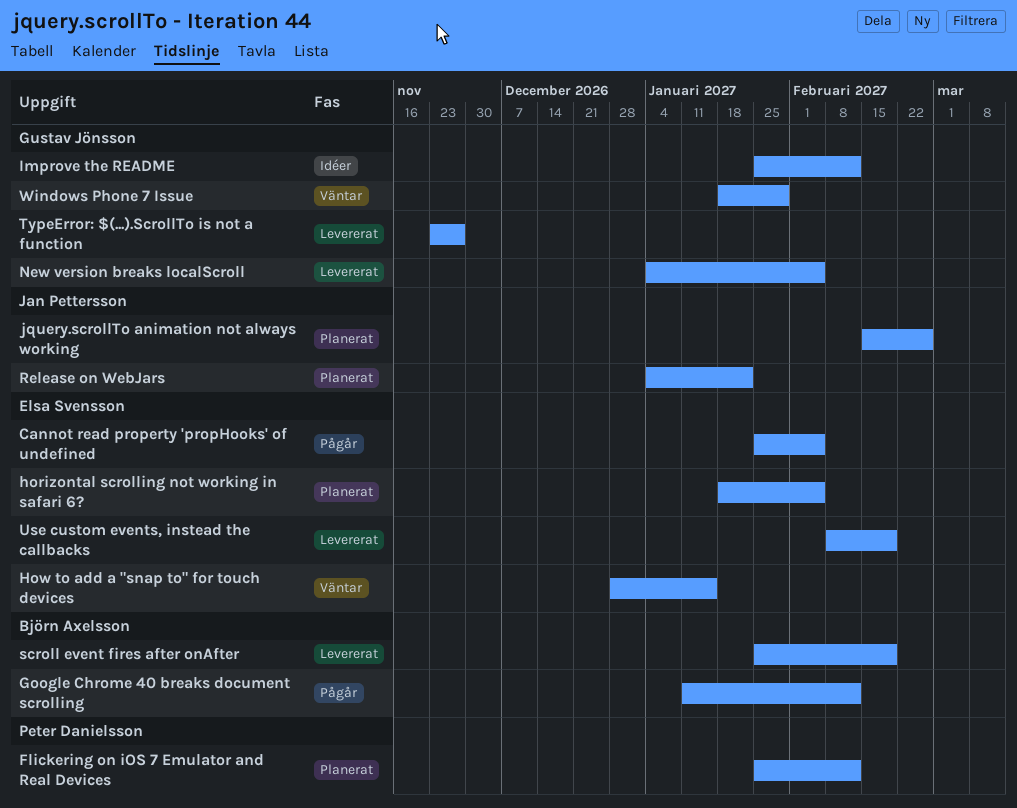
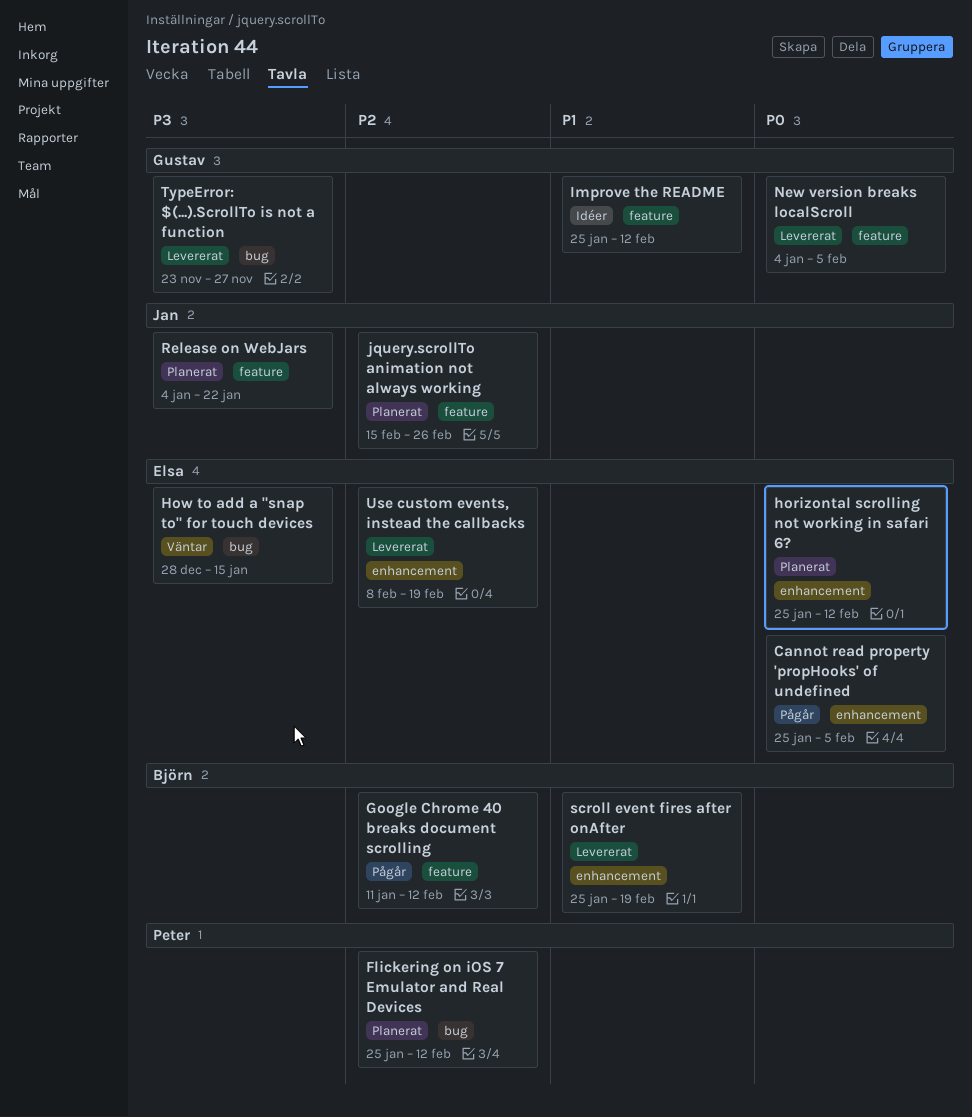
horizontal scrolling not working in safari 6?, start: Jan 18 -> Jan 25
horizontal scrolling not working in safari 6?, due: Feb 5 -> Feb 12
Windows Phone 7 Issue: present -> none

